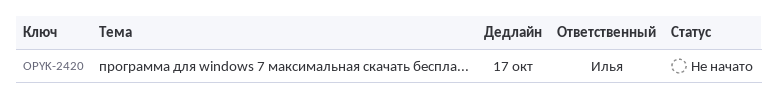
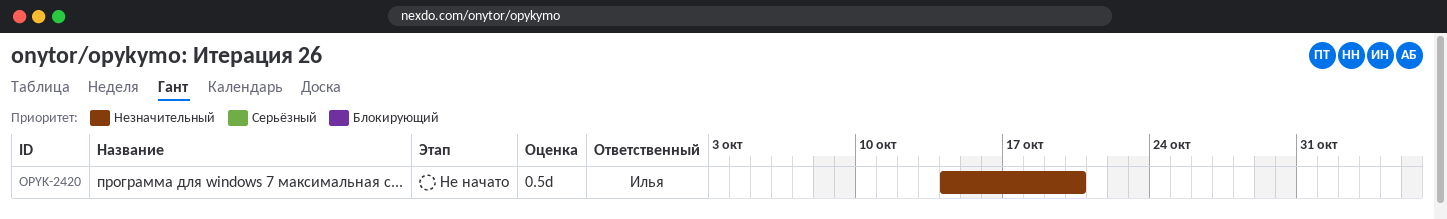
OPYK-2420, due: Oct 17 -> Oct 20

